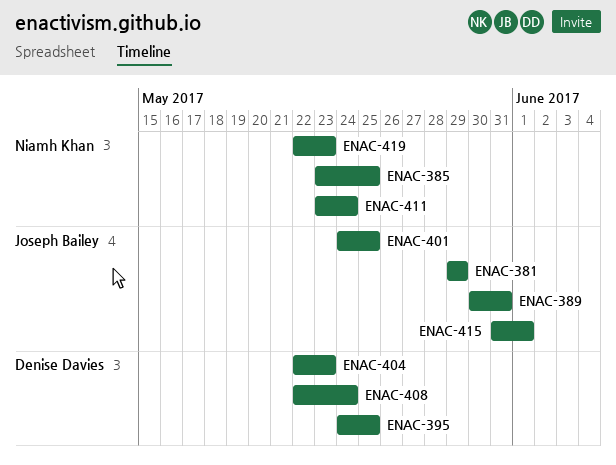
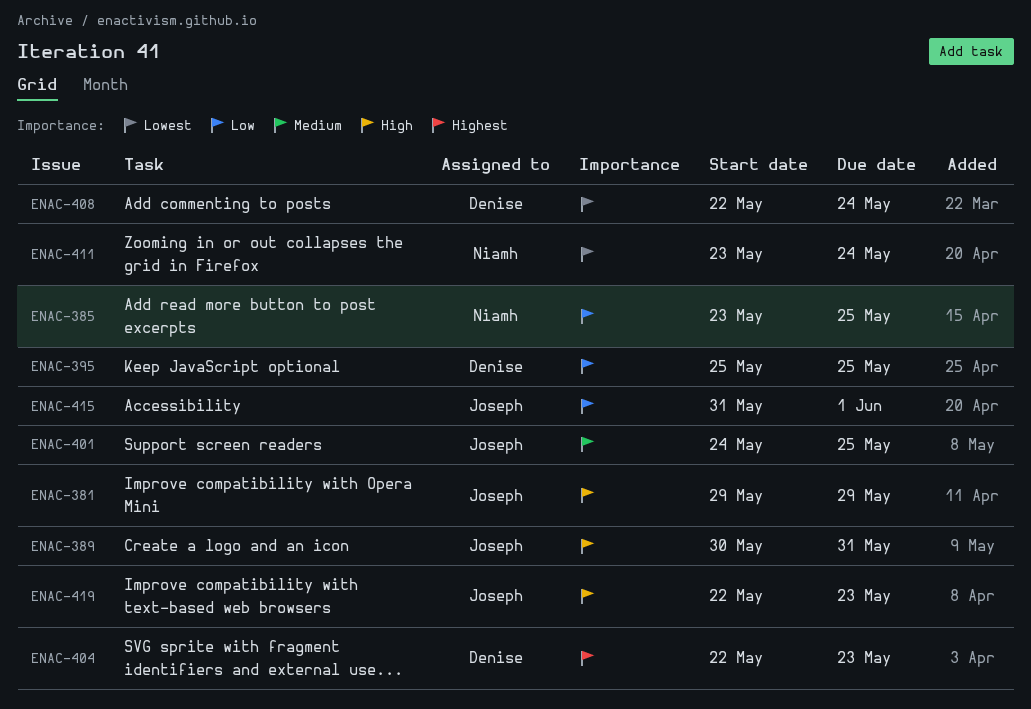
ENAC-395, start: May 24 -> May 25
ENAC-419, owner: Niamh Khan -> Joseph Bailey

